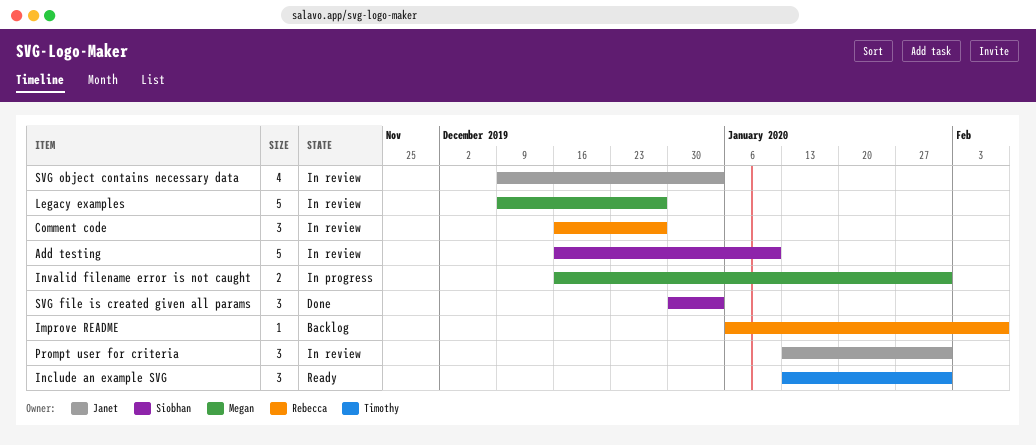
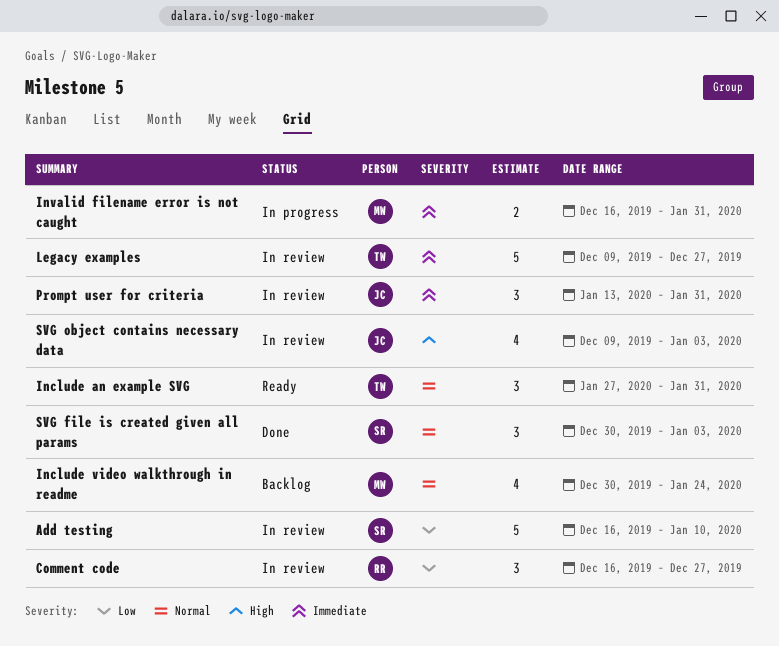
Improve README: present -> none
Include an example SVG, start: Jan 13 -> Jan 27
Include video walkthrough in readme: none -> present
Legacy examples, owner: Megan -> Timothy

